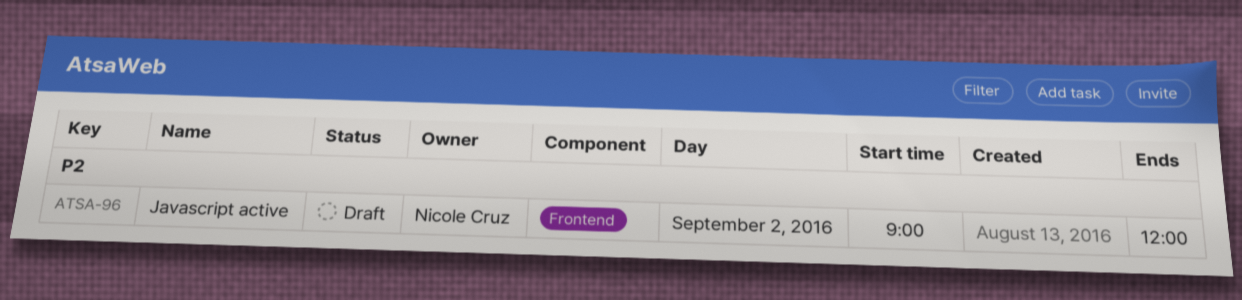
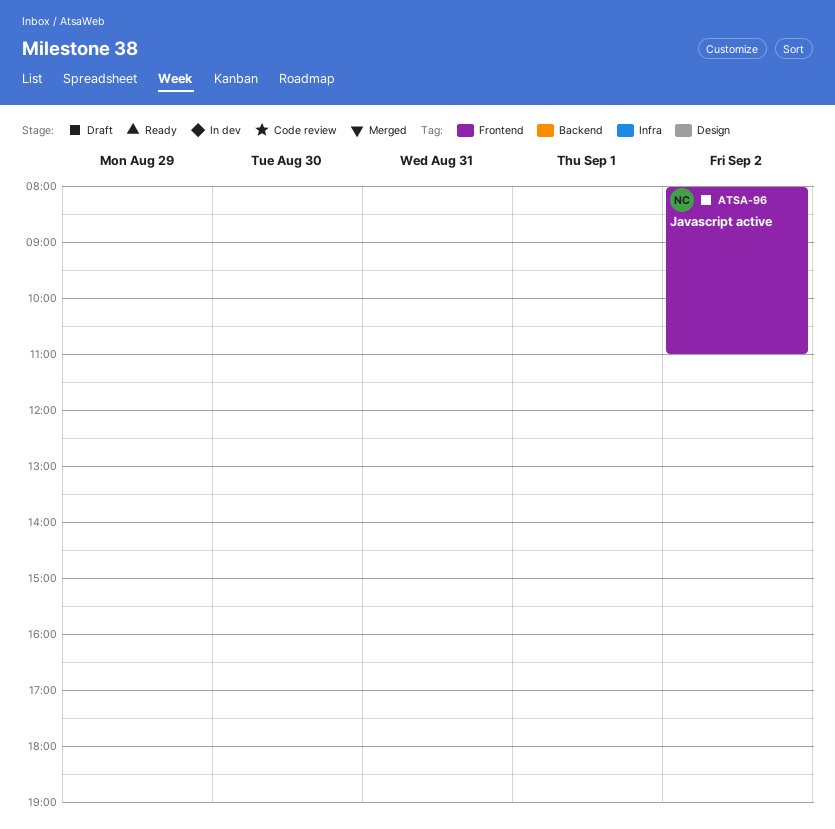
ATSA-96, begins: 09:00 -> 08:00
ATSA-96, ends: 12:00 -> 11:00

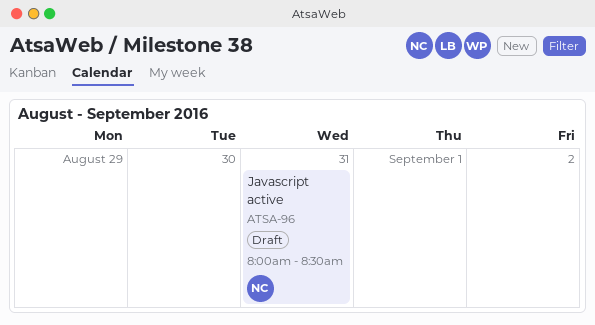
ATSA-96, day: Sep 2 -> Aug 31
ATSA-96, ends: 11:00 -> 08:30

